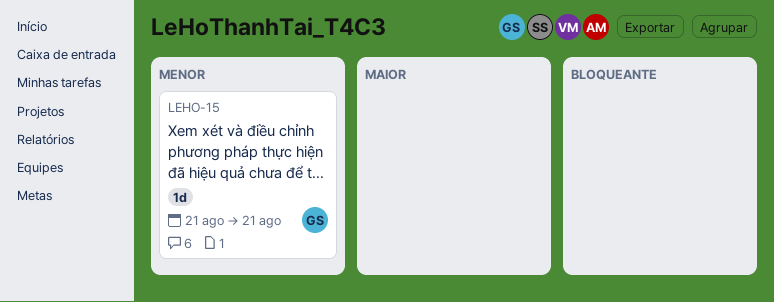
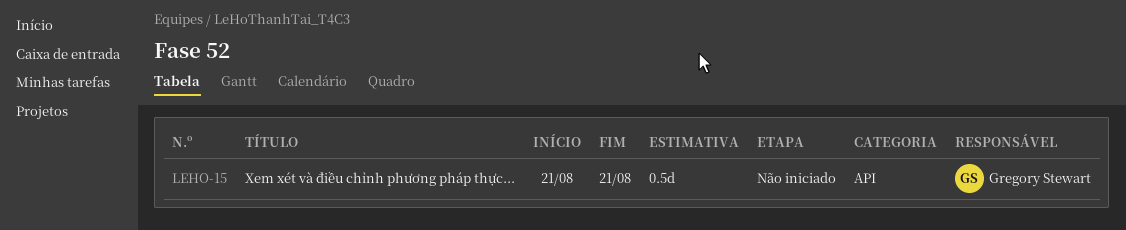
LEHO-15, estimate: 1d -> 0.5d

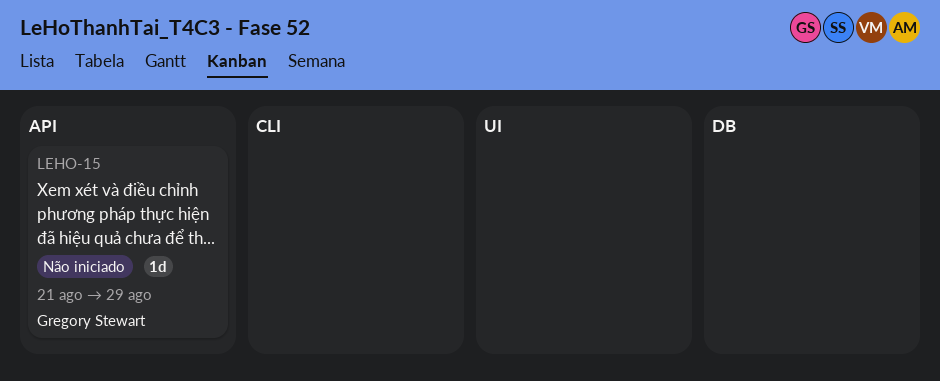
LEHO-15, estimate: 0.5d -> 1d
LEHO-15, due: Aug 21 -> Aug 29

